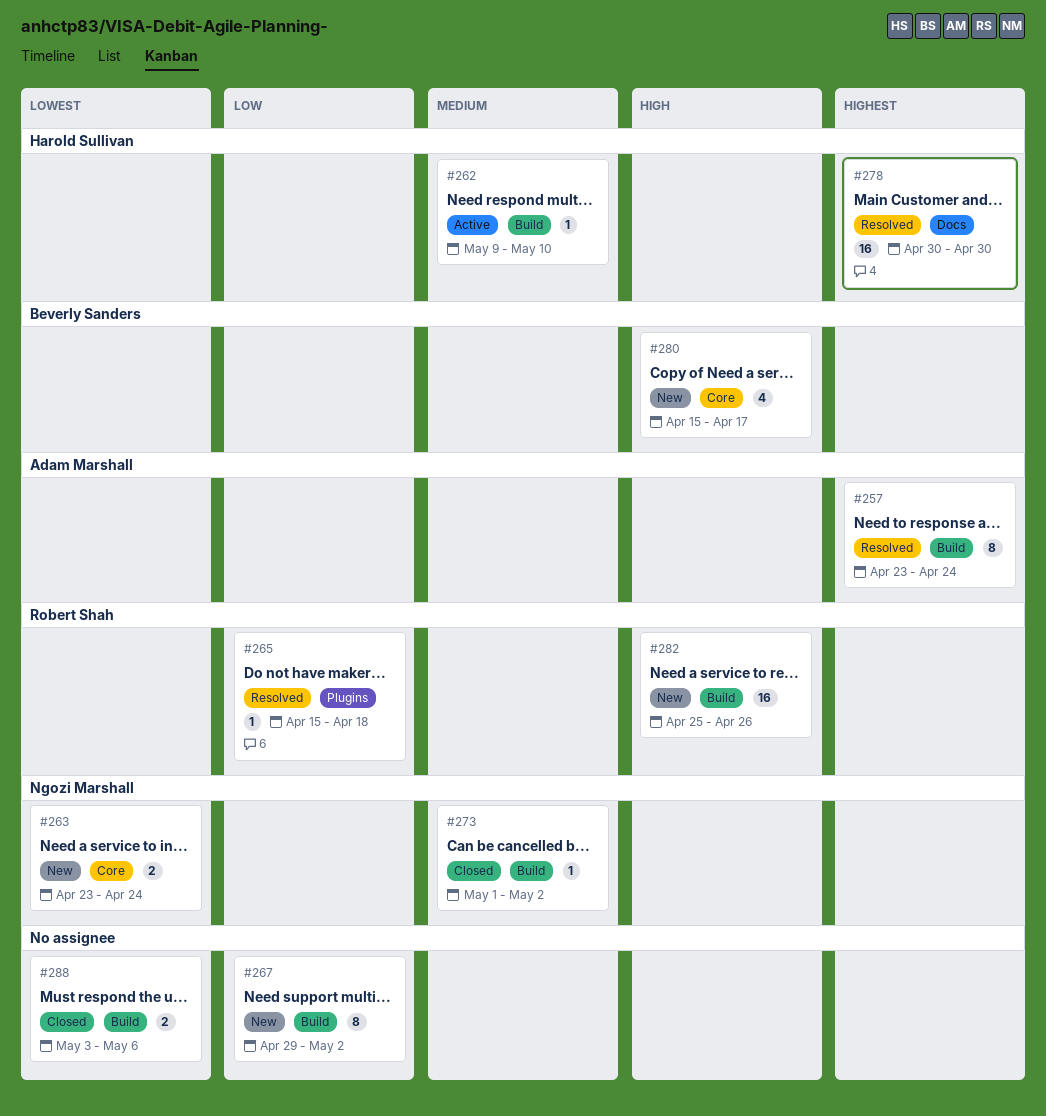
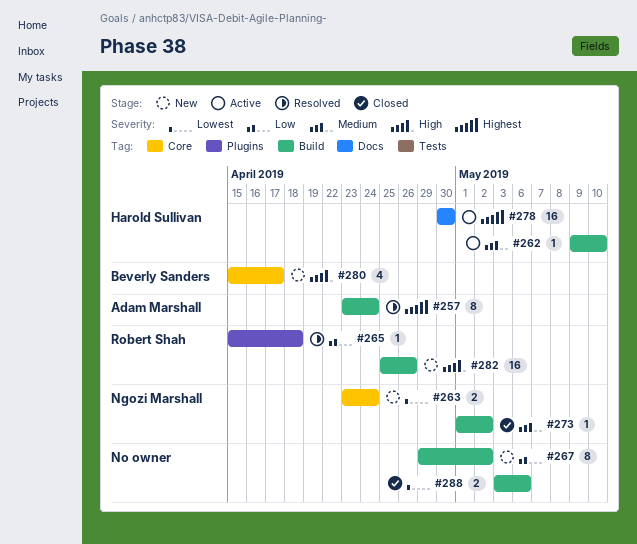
#278, status: Resolved -> Active

